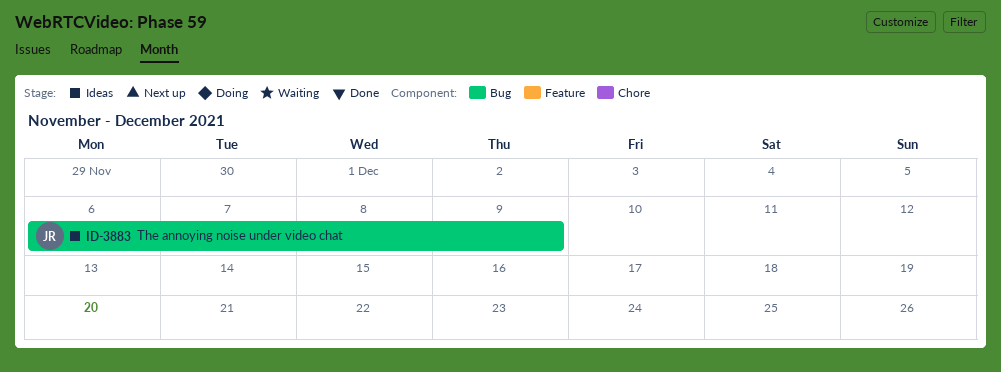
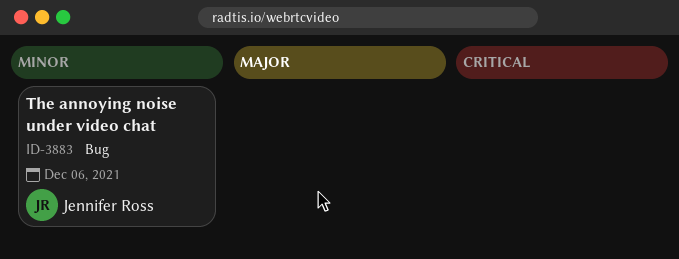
ID-3883, due: Dec 9 -> Dec 6

